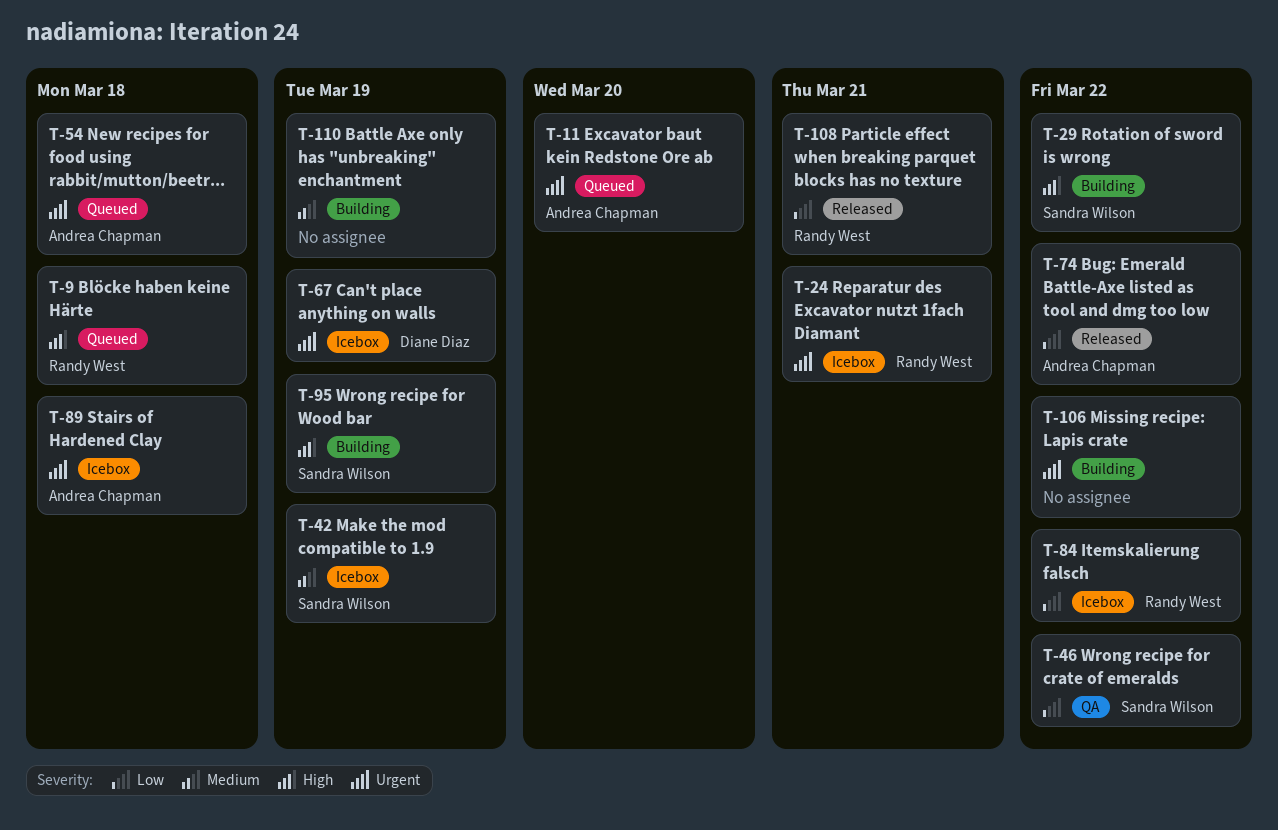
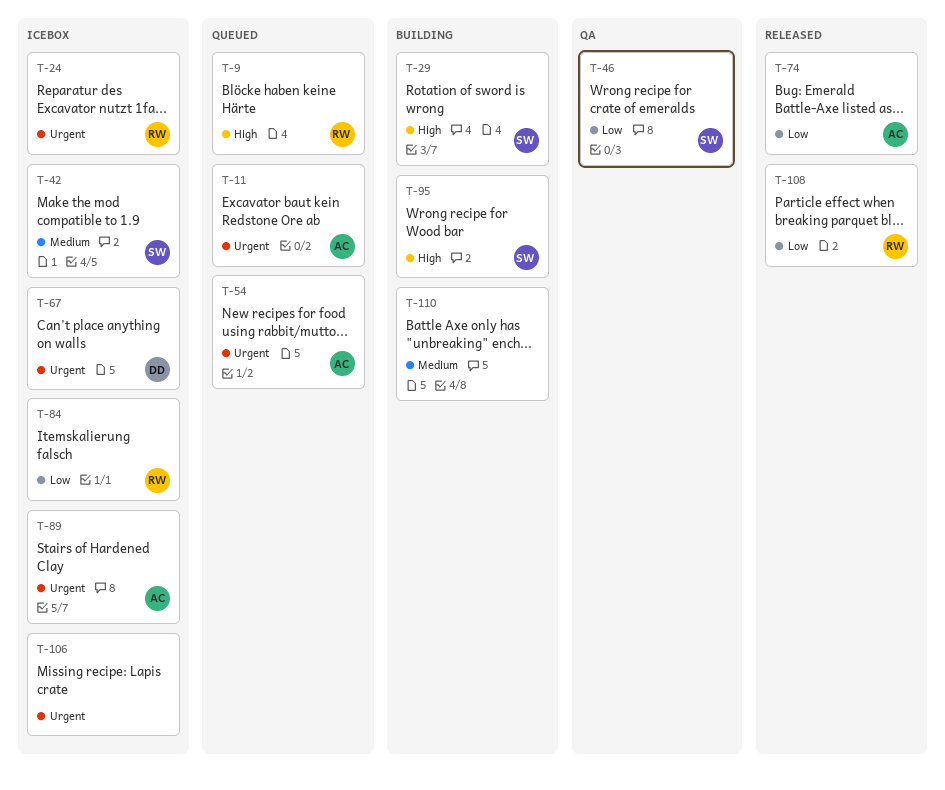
T-106, status: Building -> Icebox

